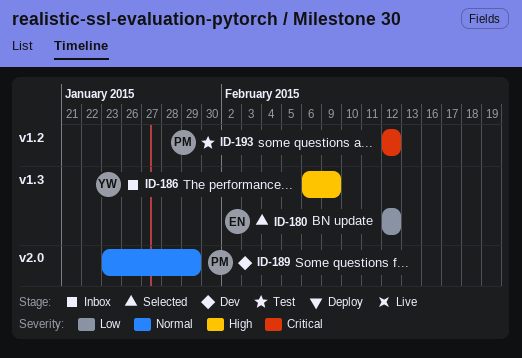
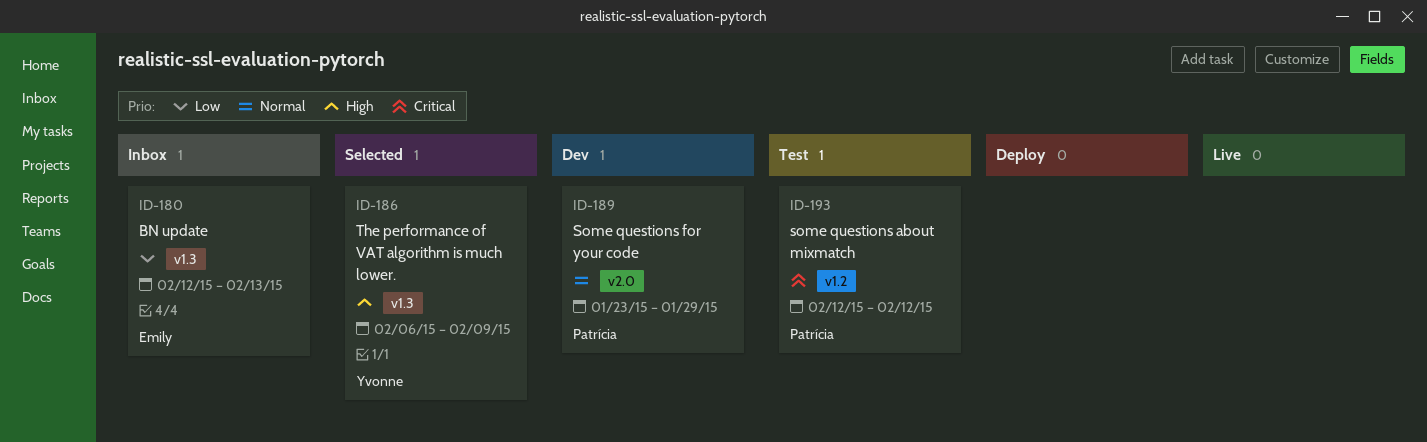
ID-180, status: Selected -> Inbox
ID-180, due: Feb 12 -> Feb 13
ID-186, status: Inbox -> Selected

